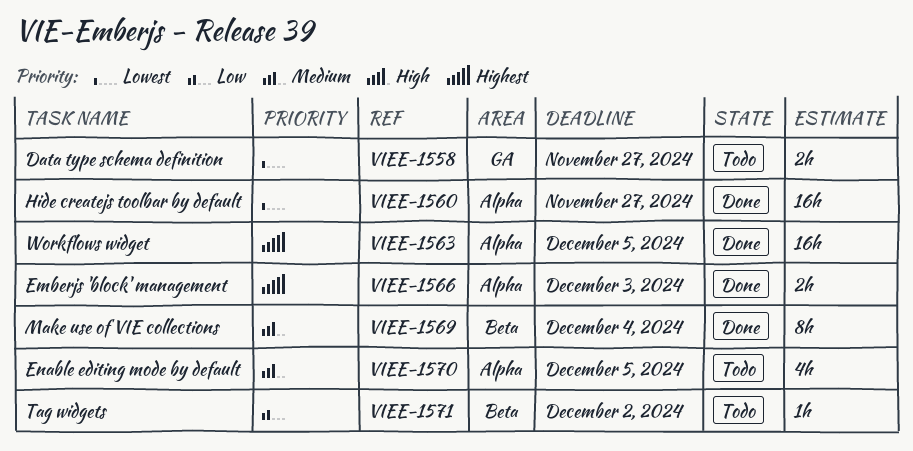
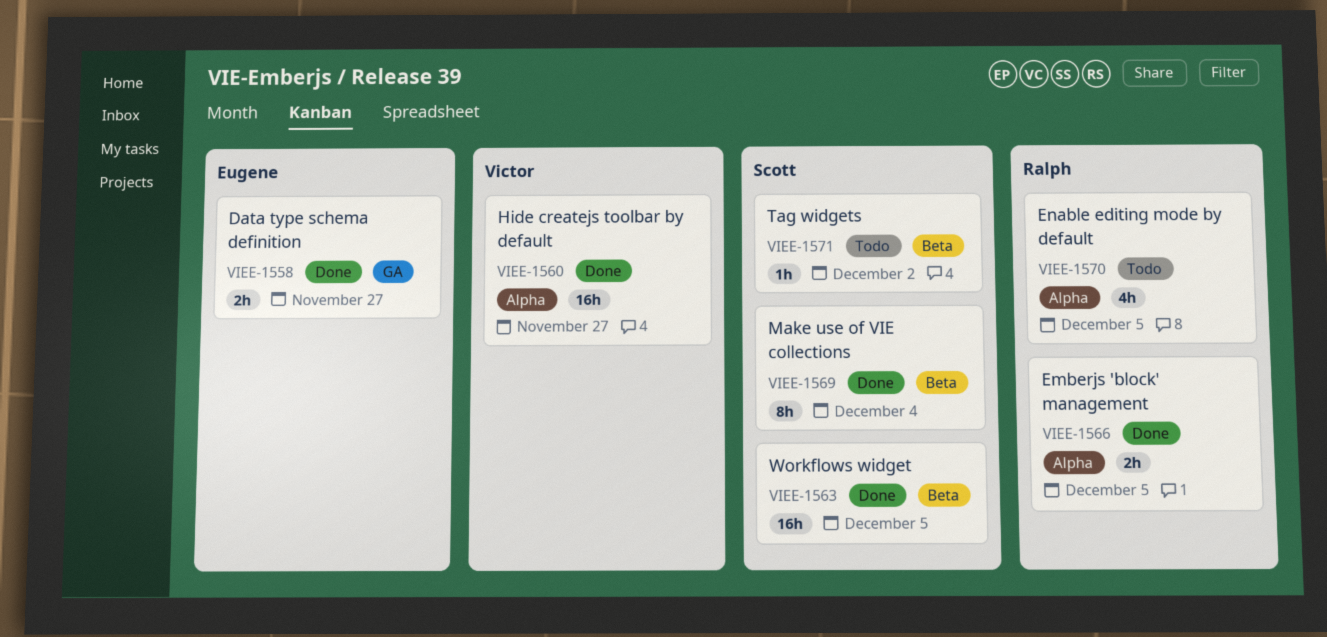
VIEE-1558, status: Todo -> Done
VIEE-1563, label: Alpha -> Beta
VIEE-1566, due: Dec 3 -> Dec 5

